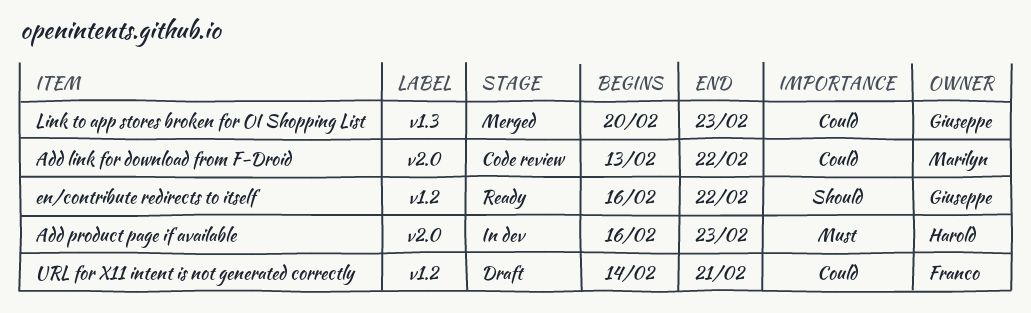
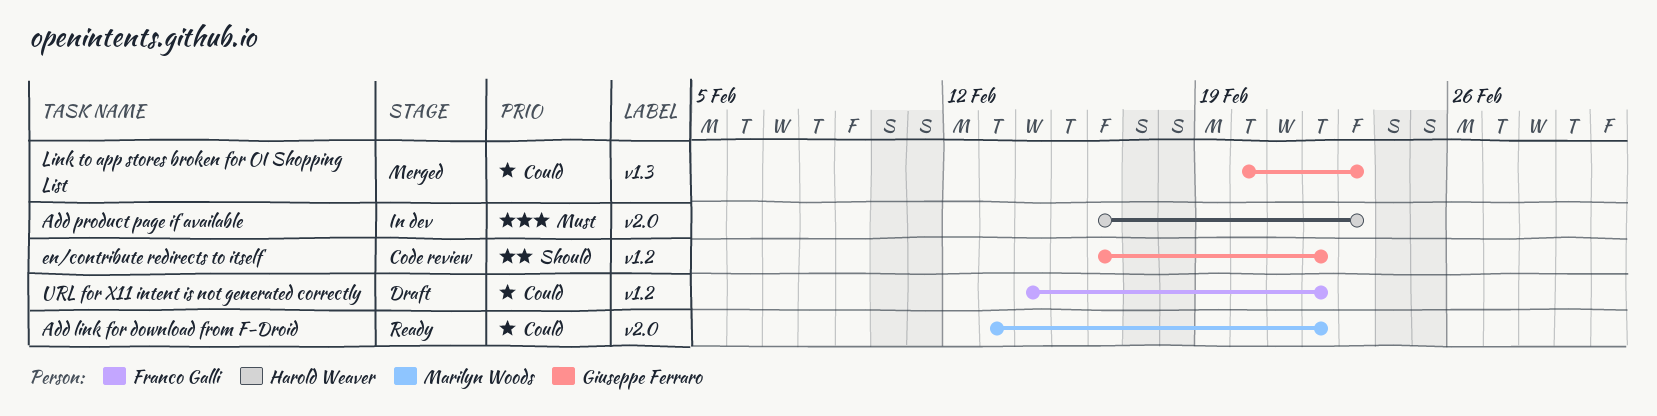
Add link for download from F-Droid, status: Code review -> Ready
en/contribute redirects to itself, status: Ready -> Code review
URL for X11 intent is not generated correctly, due: Feb 21 -> Feb 22

